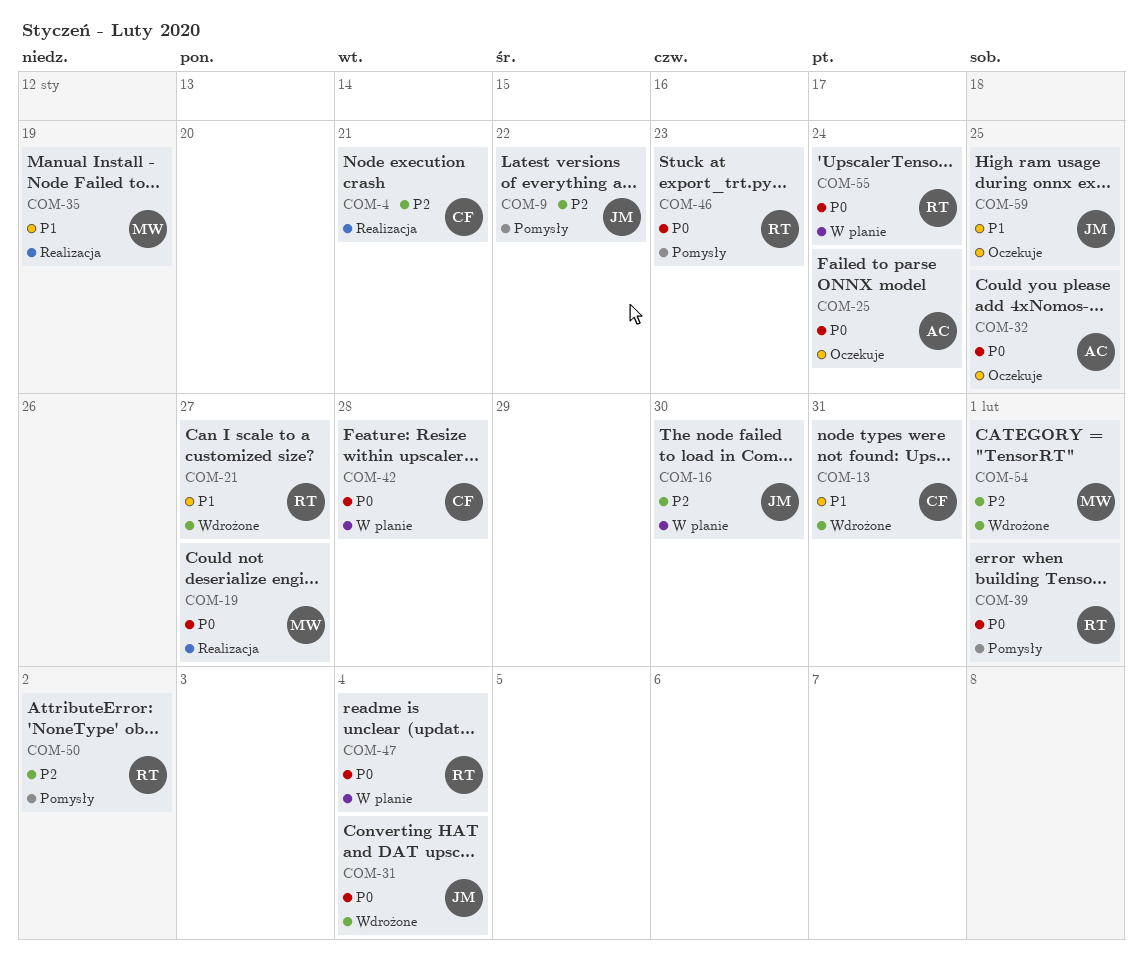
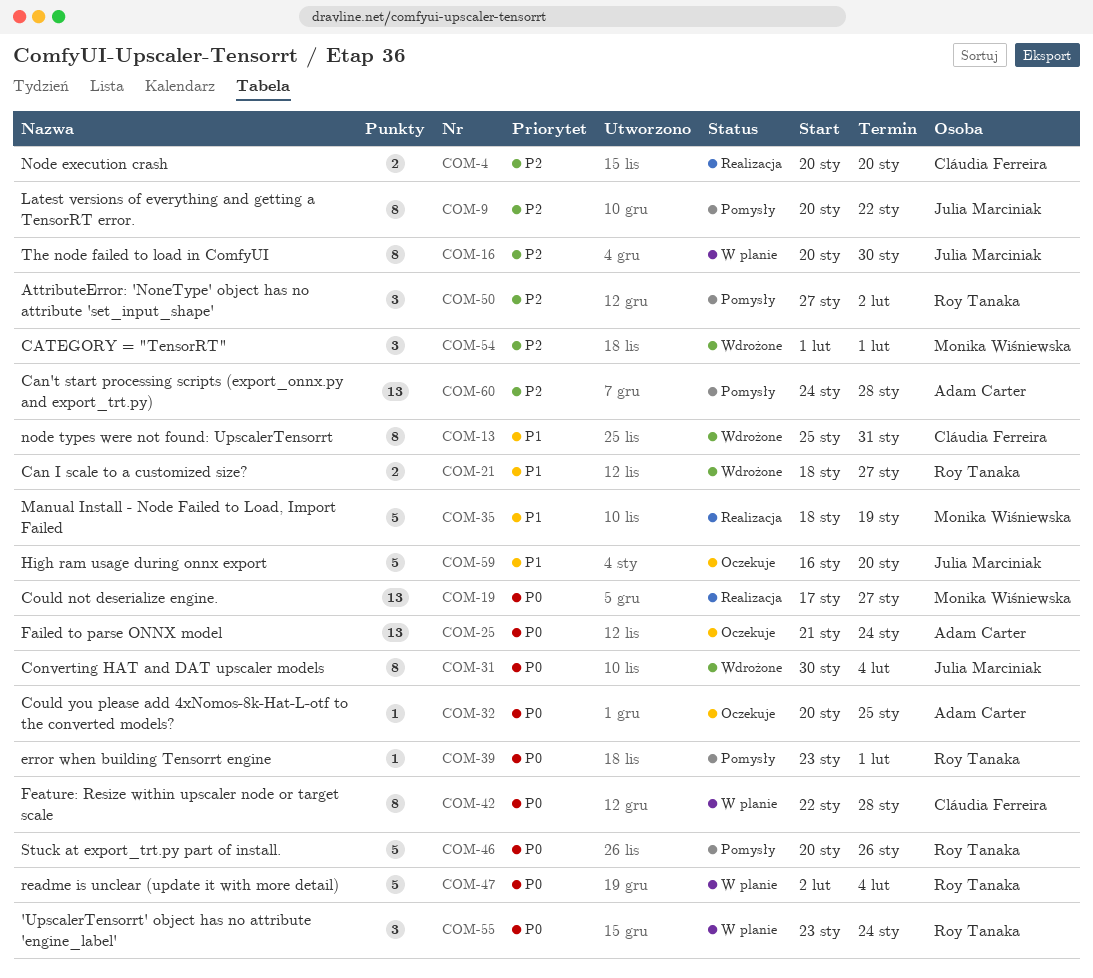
COM-4, due: Jan 21 -> Jan 20
COM-46, due: Jan 23 -> Jan 26
COM-59, due: Jan 25 -> Jan 20
COM-60: none -> present

